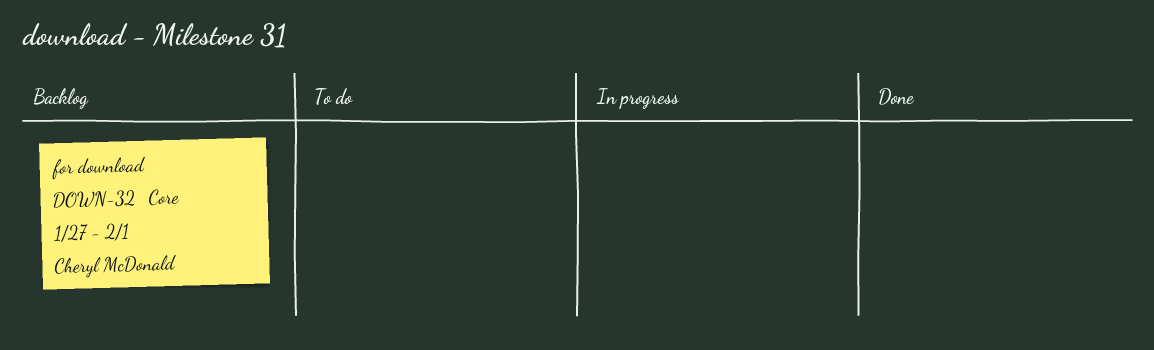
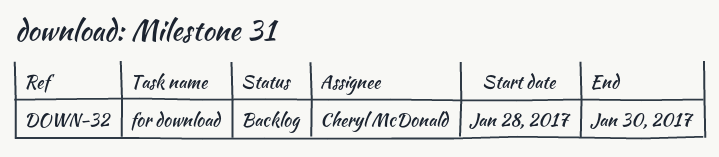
DOWN-32, start: Jan 27 -> Jan 28
DOWN-32, due: Feb 1 -> Jan 30

